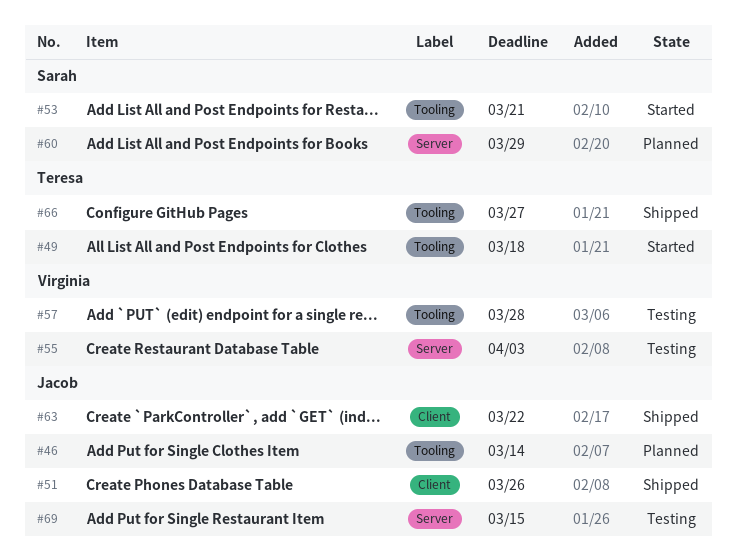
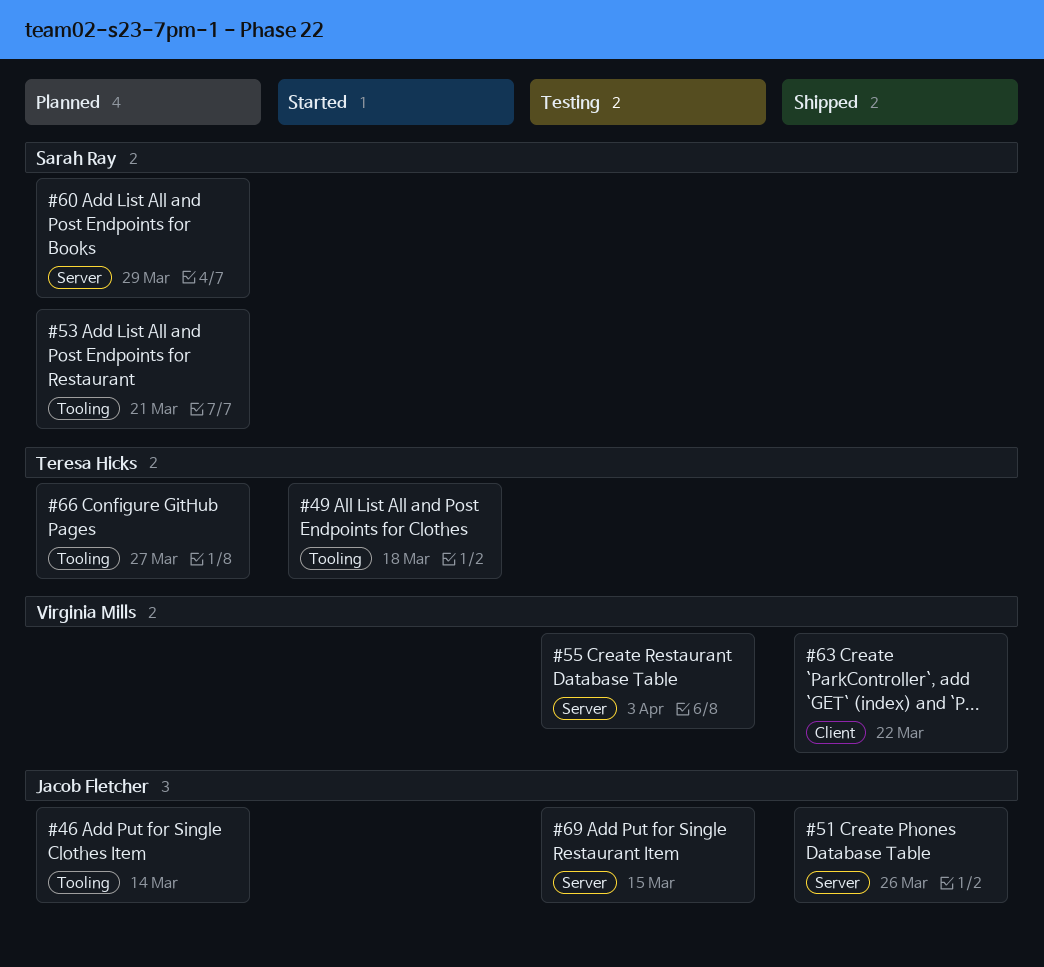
#51, label: Client -> Server
#53, status: Started -> Planned
#57: present -> none
#63, owner: Jacob Fletcher -> Virginia Mills
#66, status: Shipped -> Planned

